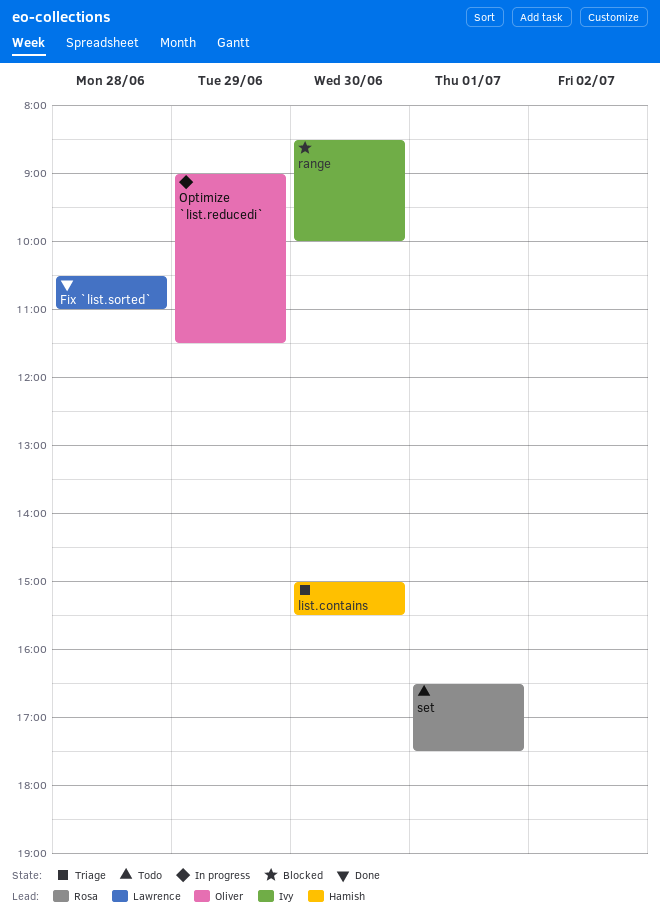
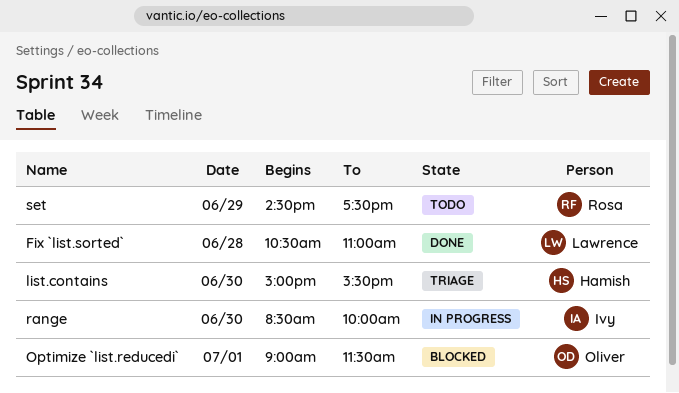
Optimize `list.reducedi`, status: In progress -> Blocked
Optimize `list.reducedi`, day: Jun 29 -> Jul 1
range, status: Blocked -> In progress
set, day: Jul 1 -> Jun 29
set, begins: 16:30 -> 14:30

